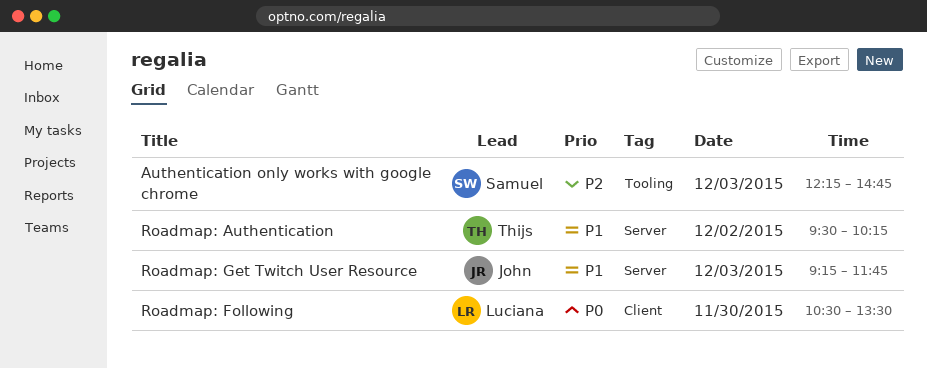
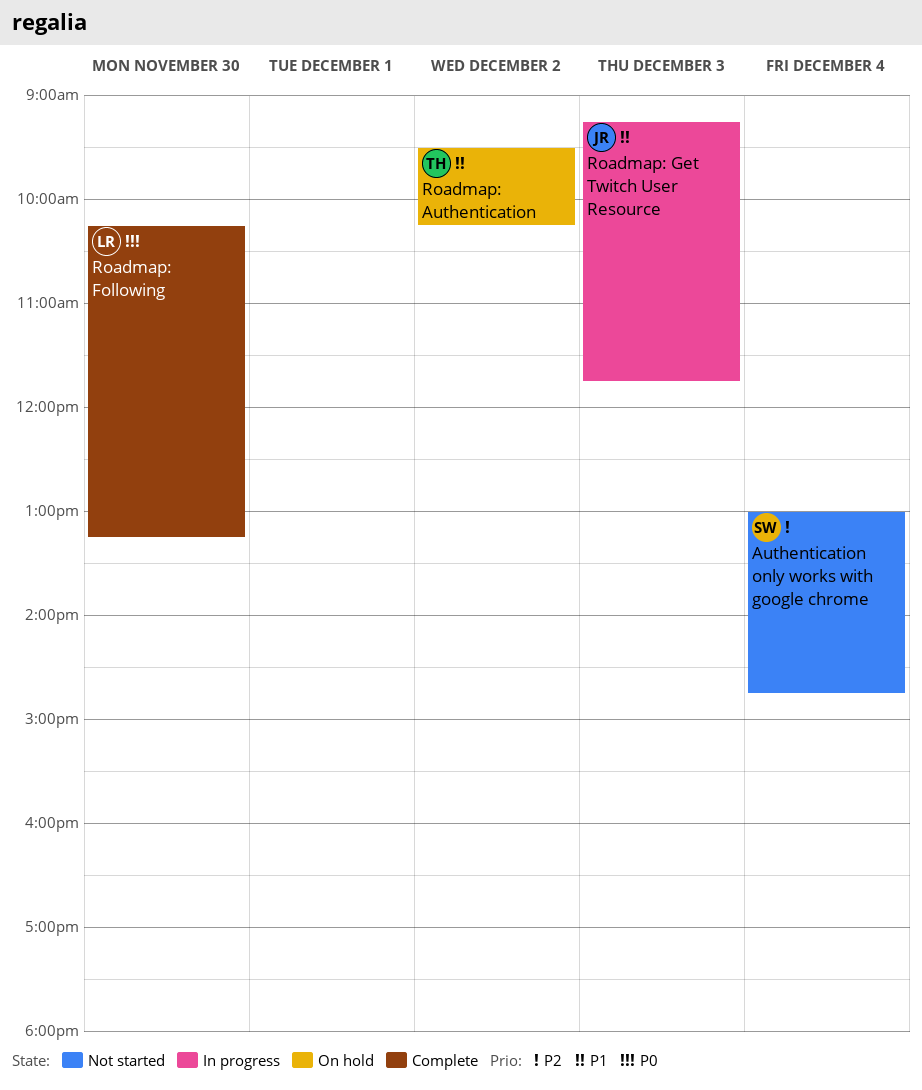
Authentication only works with google chrome, day: Dec 3 -> Dec 4
Authentication only works with google chrome, begins: 12:15 -> 13:00
Roadmap: Following, begins: 10:30 -> 10:15
Roadmap: Following, ends: 13:30 -> 13:15

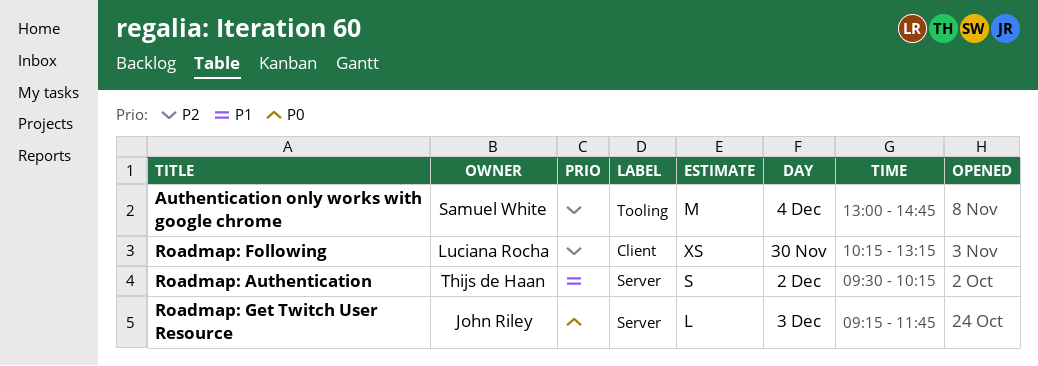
Roadmap: Following, priority: P0 -> P2
Roadmap: Get Twitch User Resource, priority: P1 -> P0

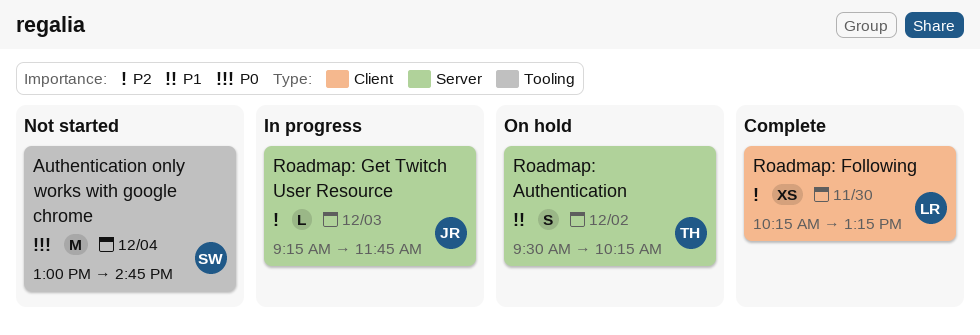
Authentication only works with google chrome, priority: P2 -> P0
Roadmap: Get Twitch User Resource, priority: P0 -> P2

